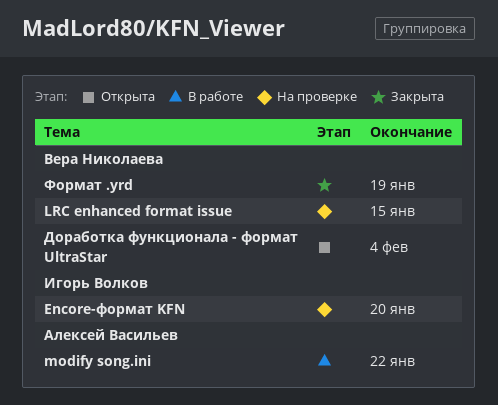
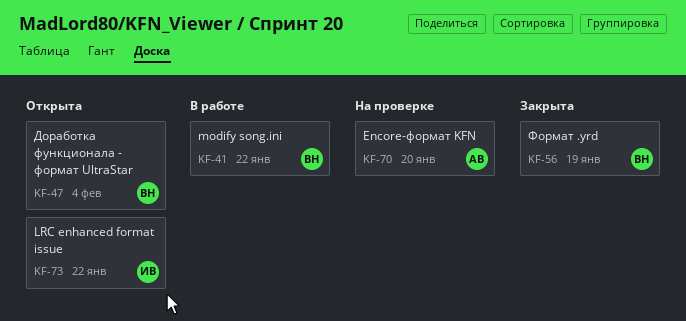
Encore-формат KFN, owner: Игорь Волков -> Алексей Васильев
LRC enhanced format issue, status: На проверке -> Открыта
LRC enhanced format issue, owner: Вера Николаева -> Игорь Волков
LRC enhanced format issue, due: Jan 15 -> Jan 22
modify song.ini, owner: Алексей Васильев -> Вера Николаева

